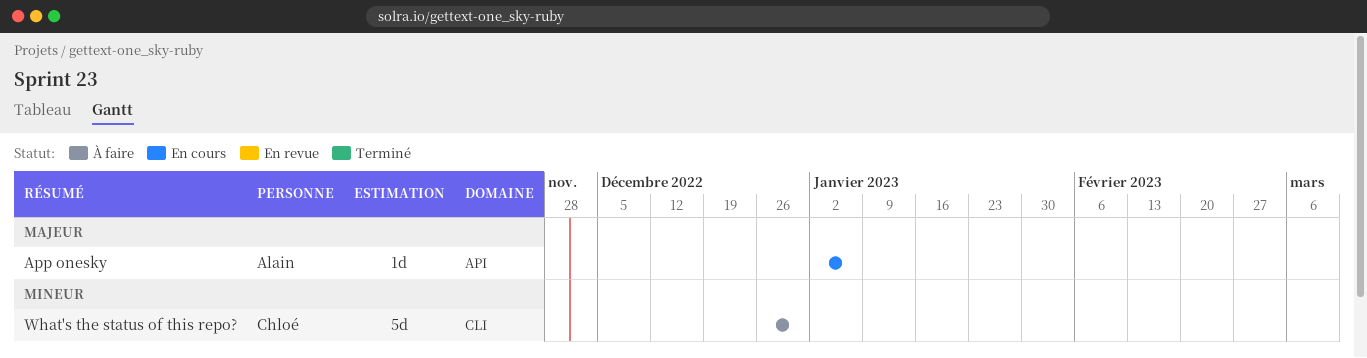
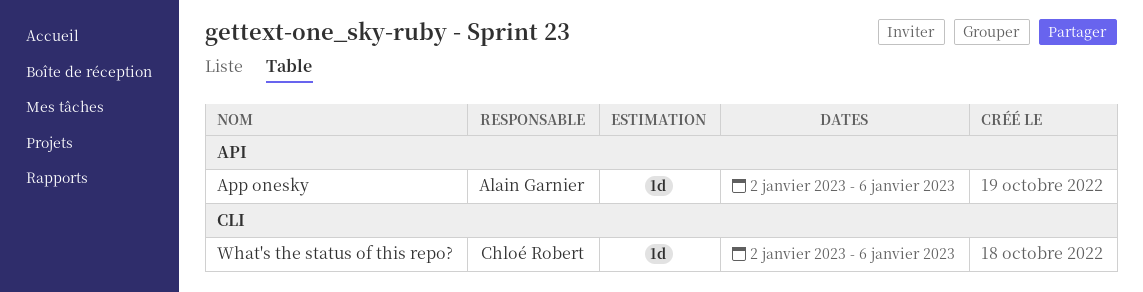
What's the status of this repo?, estimate: 5d -> 1d
What's the status of this repo?, start: Dec 26 -> Jan 2
What's the status of this repo?, due: Dec 30 -> Jan 6

